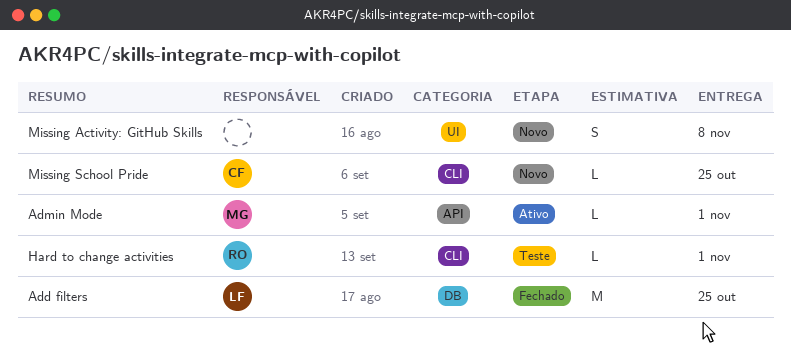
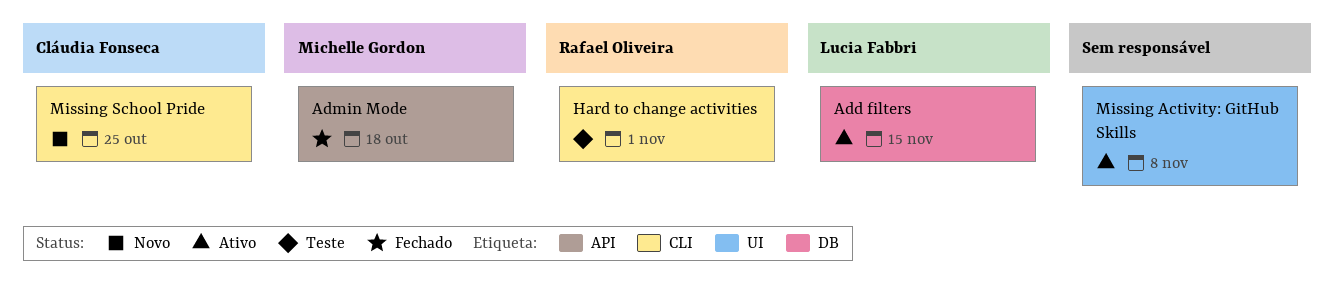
Add filters, status: Fechado -> Ativo
Add filters, due: Oct 25 -> Nov 15
Admin Mode, status: Ativo -> Fechado
Admin Mode, due: Nov 1 -> Oct 18
Missing Activity: GitHub Skills, status: Novo -> Ativo

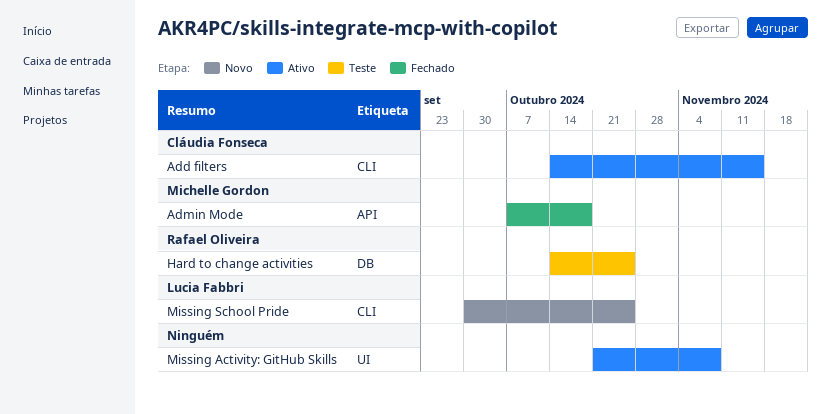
Add filters, owner: Lucia Fabbri -> Cláudia Fonseca
Add filters, label: DB -> CLI
Hard to change activities, label: CLI -> DB
Hard to change activities, due: Nov 1 -> Oct 25
Missing School Pride, owner: Cláudia Fonseca -> Lucia Fabbri

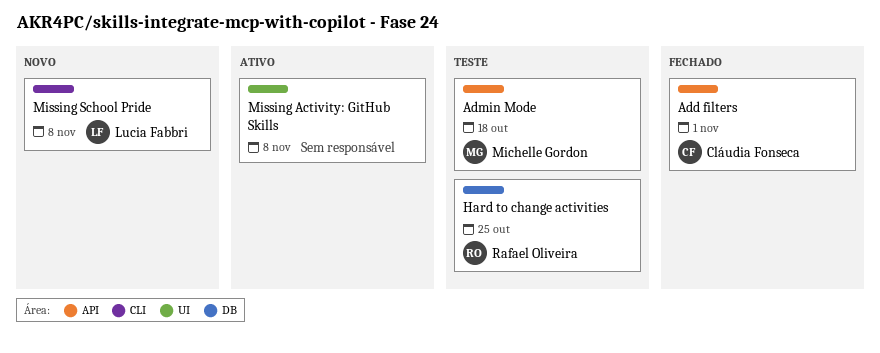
Add filters, status: Ativo -> Fechado
Add filters, label: CLI -> API
Add filters, due: Nov 15 -> Nov 1
Admin Mode, status: Fechado -> Teste
Missing School Pride, due: Oct 25 -> Nov 8

